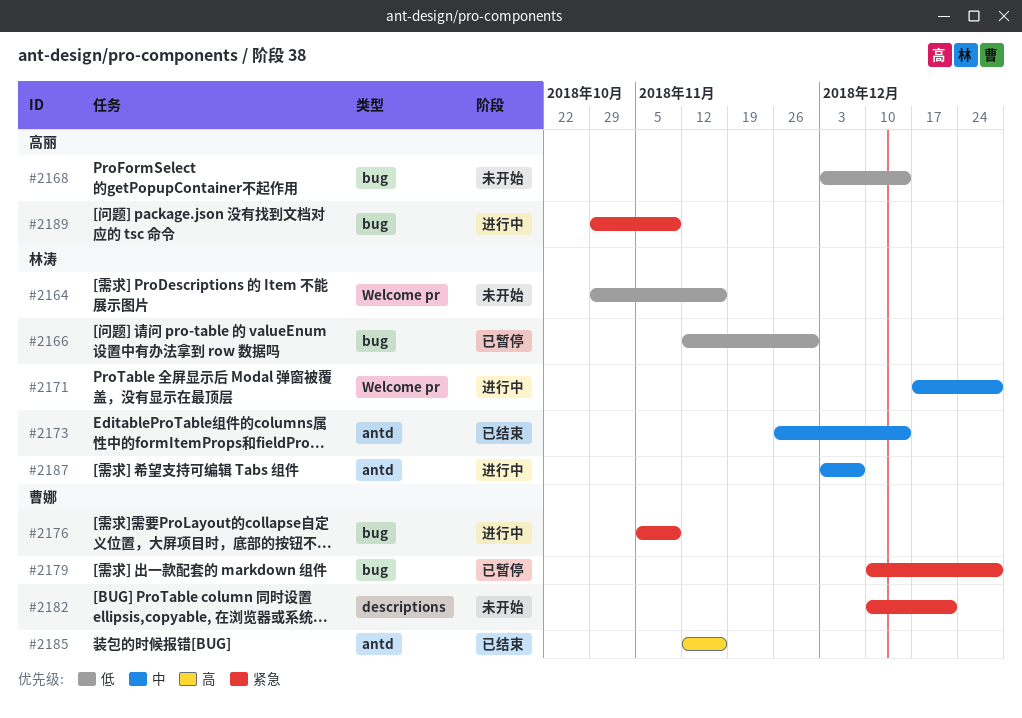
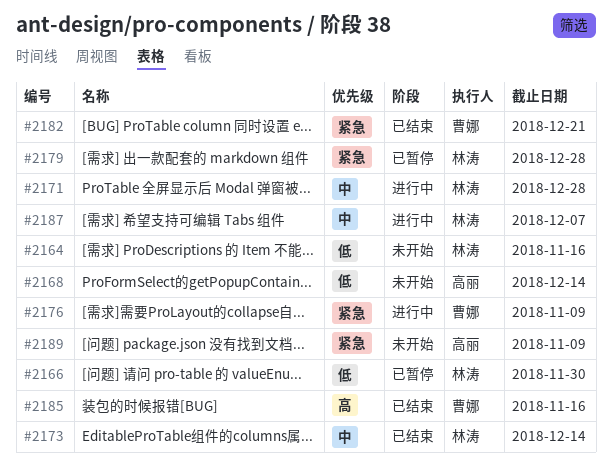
#2179, owner: 曹娜 -> 林涛
#2182, status: 未开始 -> 已结束
#2189, status: 进行中 -> 未开始

